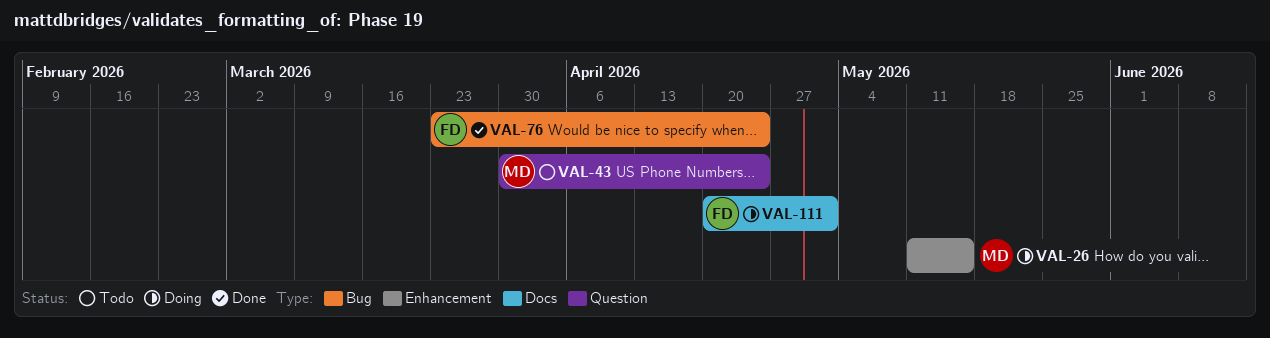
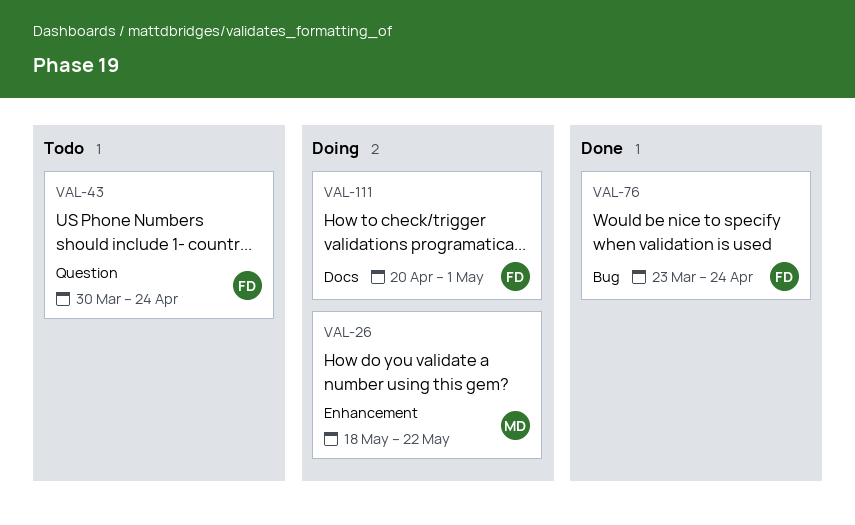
VAL-26, start: May 11 -> May 18
VAL-26, due: May 15 -> May 22
VAL-43, owner: MD -> FD

